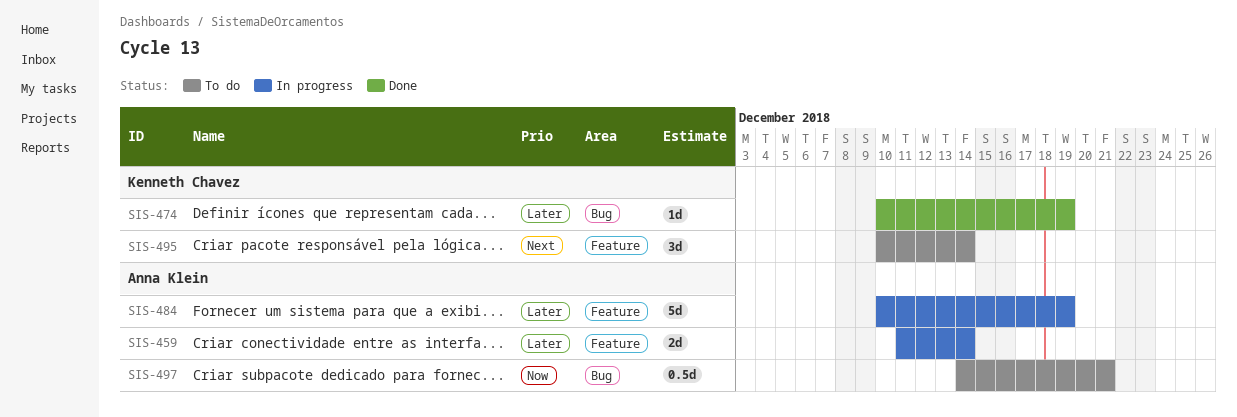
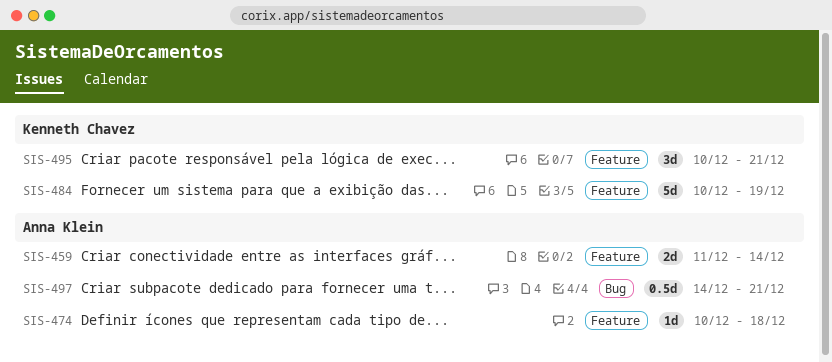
SIS-474, owner: Kenneth Chavez -> Anna Klein
SIS-474, label: Bug -> Feature
SIS-474, due: Dec 19 -> Dec 18
SIS-484, owner: Anna Klein -> Kenneth Chavez
SIS-495, due: Dec 14 -> Dec 21

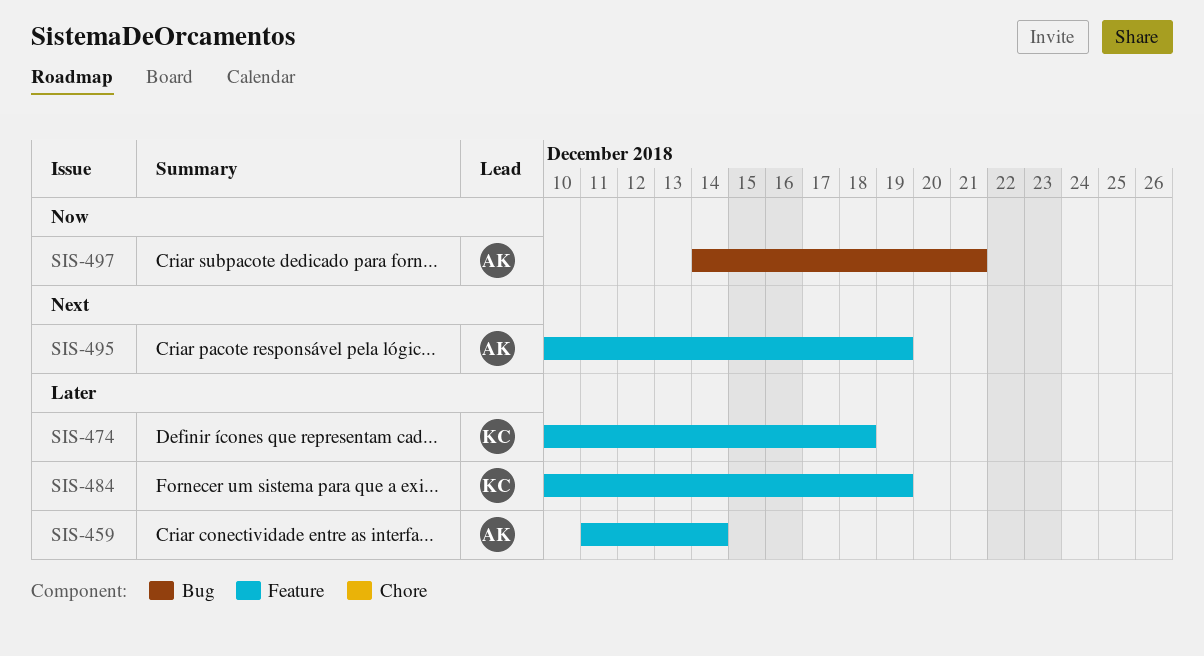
SIS-474, owner: Anna Klein -> Kenneth Chavez
SIS-495, owner: Kenneth Chavez -> Anna Klein
SIS-495, due: Dec 21 -> Dec 19

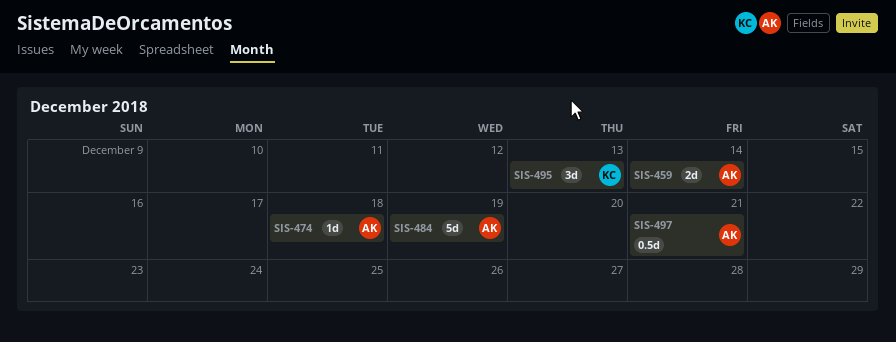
SIS-474, owner: KC -> AK
SIS-484, owner: KC -> AK
SIS-495, owner: AK -> KC
SIS-495, due: Dec 19 -> Dec 13

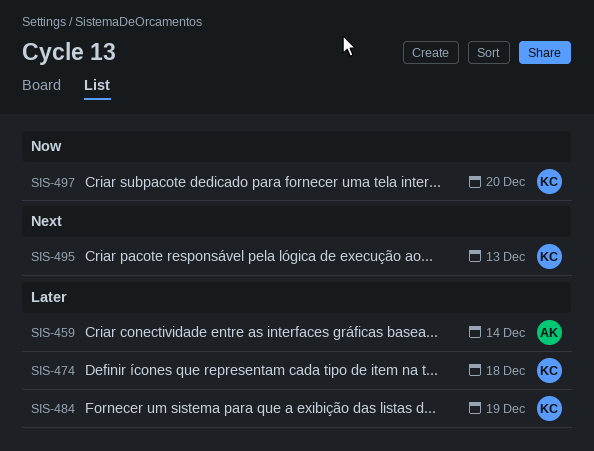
SIS-474, owner: AK -> KC
SIS-484, owner: AK -> KC
SIS-497, owner: AK -> KC
SIS-497, due: Dec 21 -> Dec 20

